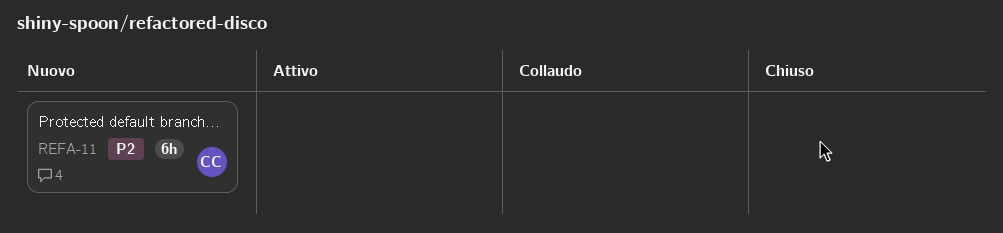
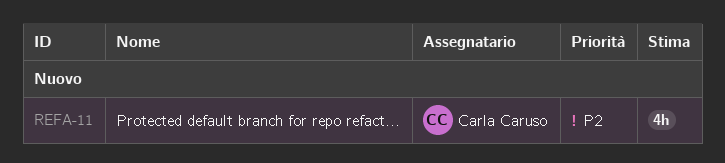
REFA-11, estimate: 6h -> 4h

